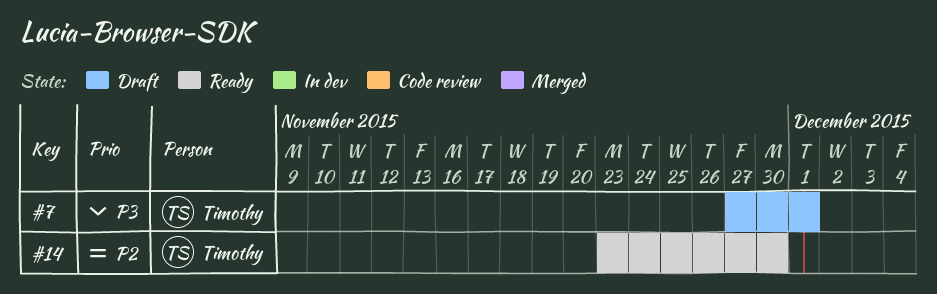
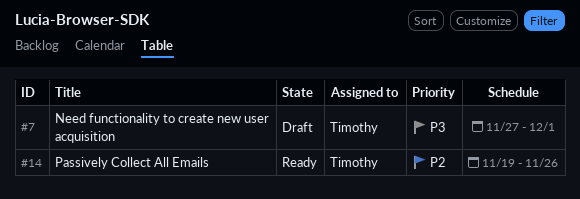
#14, start: Nov 23 -> Nov 19
#14, due: Nov 30 -> Nov 26

